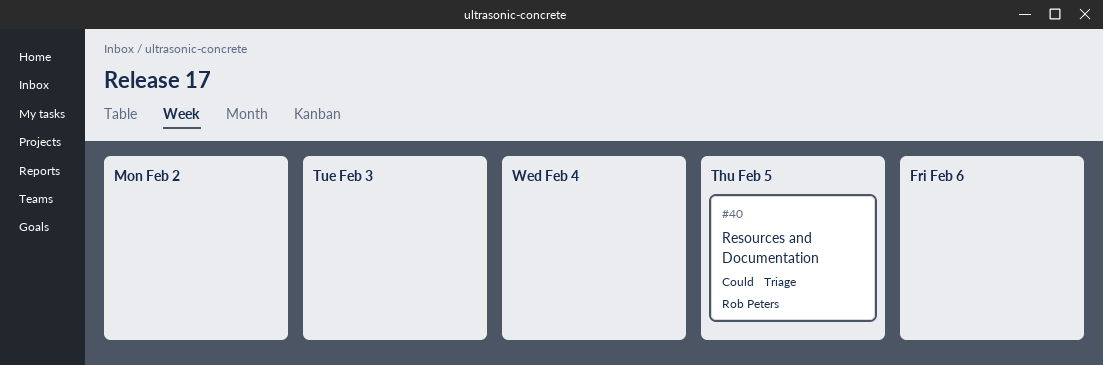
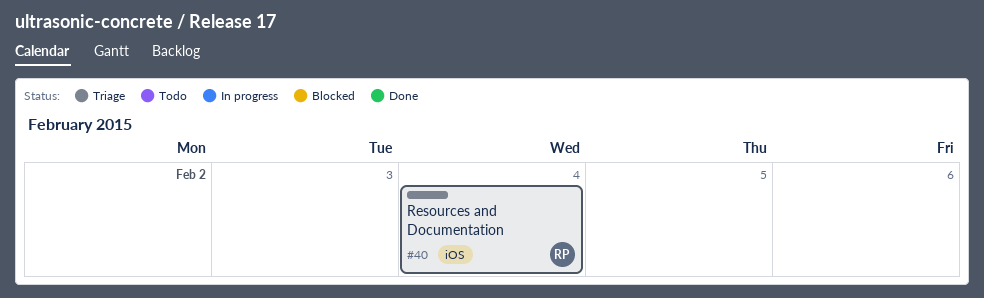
#40, due: Feb 5 -> Feb 4

